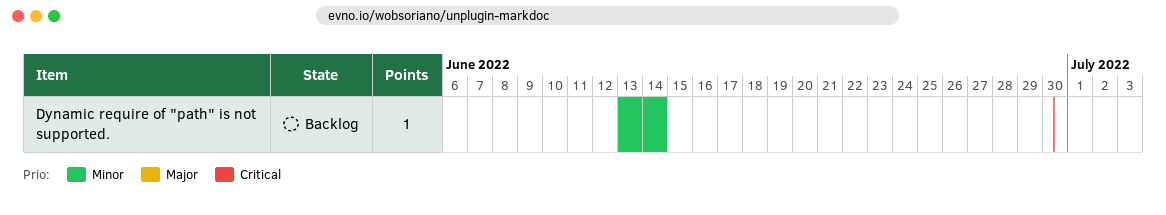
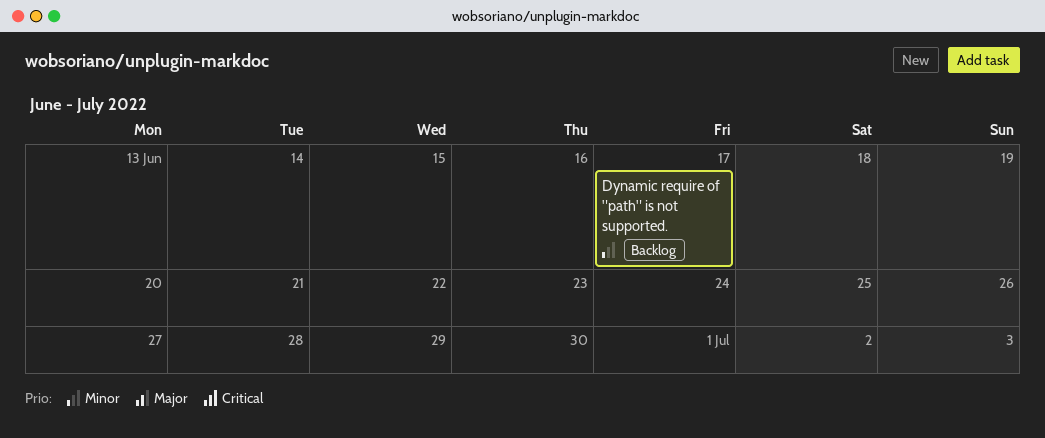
Dynamic require of "path" is not supported., due: Jun 14 -> Jun 17

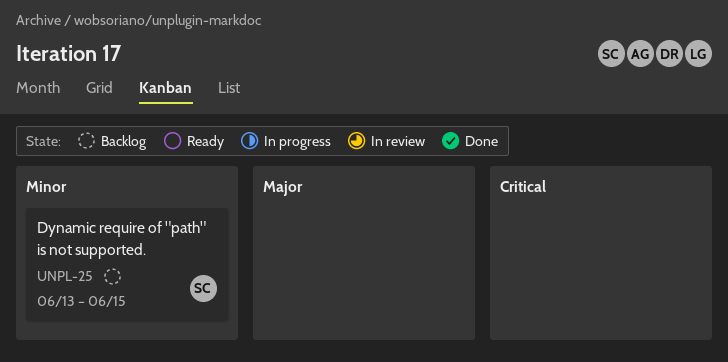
Dynamic require of "path" is not supported., due: Jun 17 -> Jun 15

